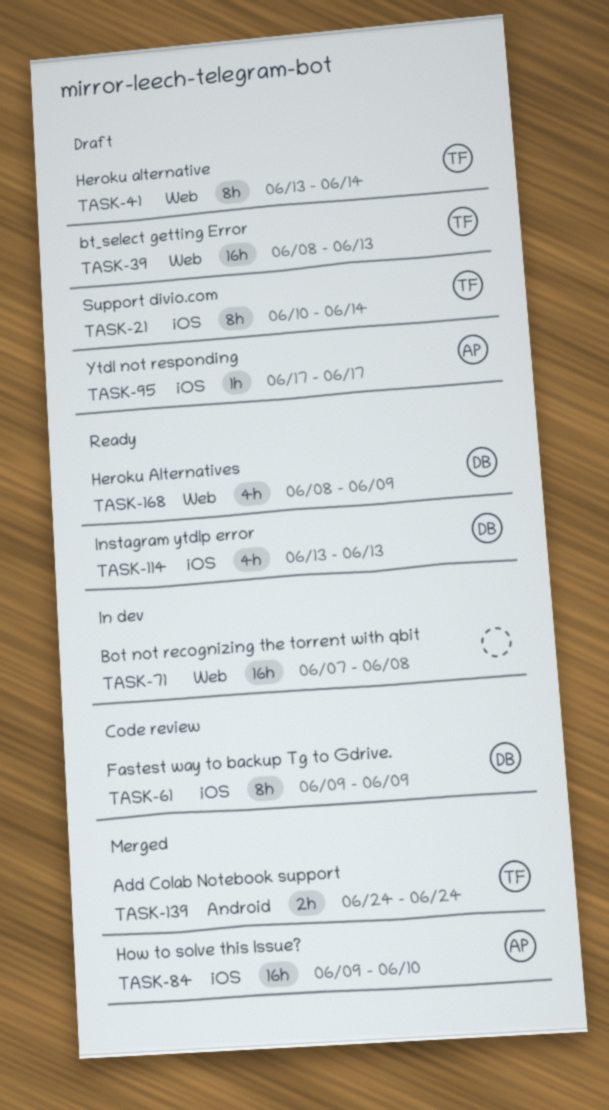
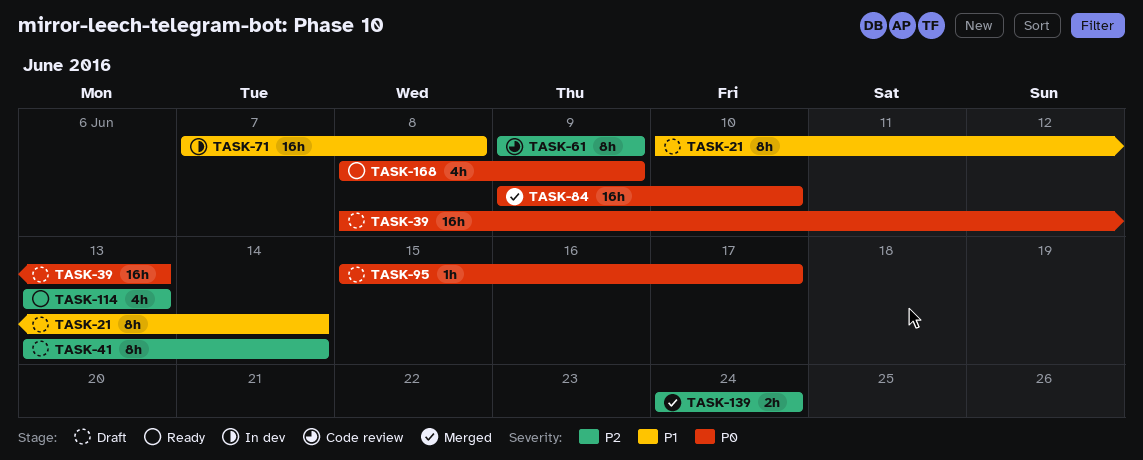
TASK-95, start: Jun 17 -> Jun 15

